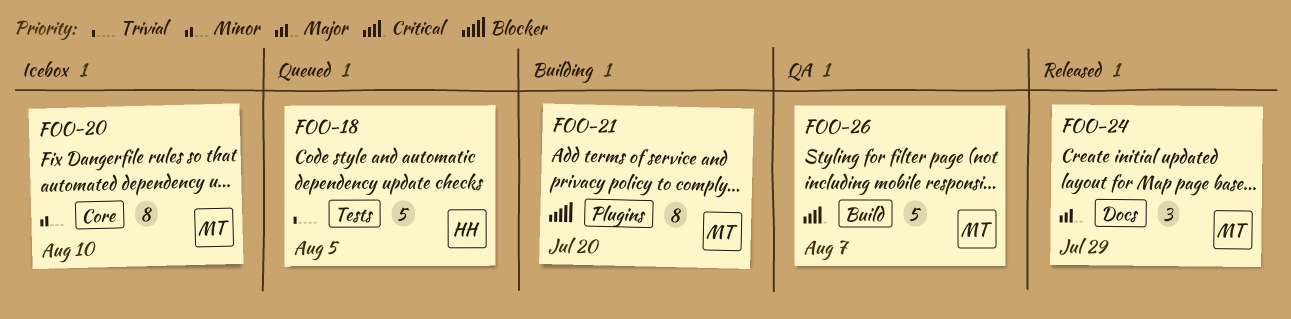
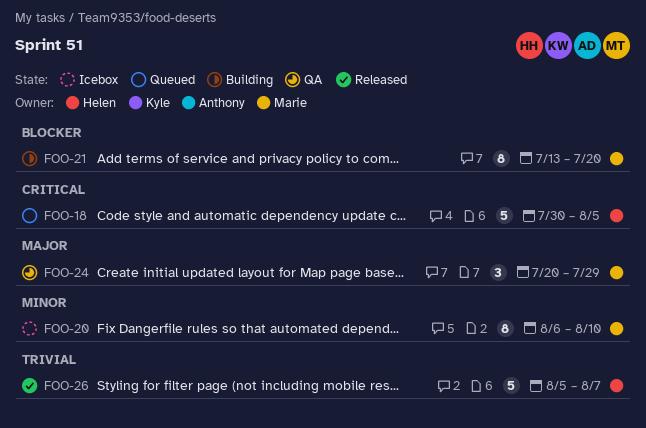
FOO-18, priority: Trivial -> Critical
FOO-24, status: Released -> QA
FOO-26, status: QA -> Released
FOO-26, owner: Marie -> Helen
FOO-26, priority: Critical -> Trivial

